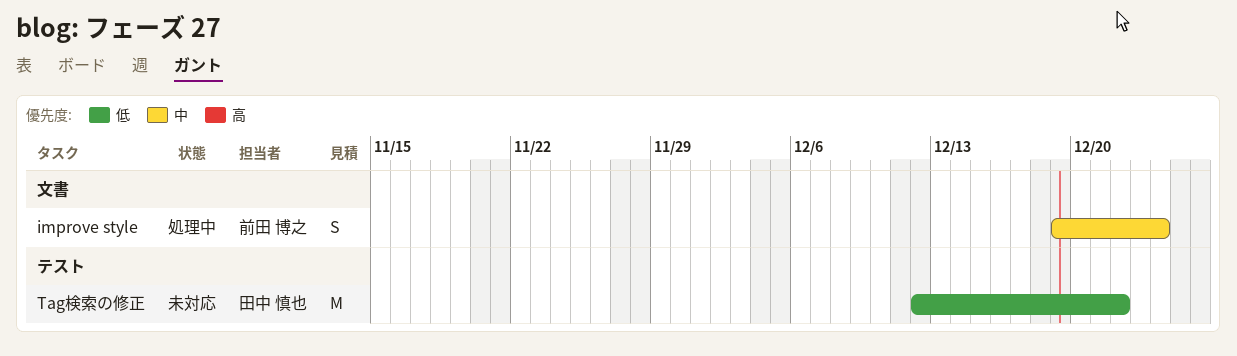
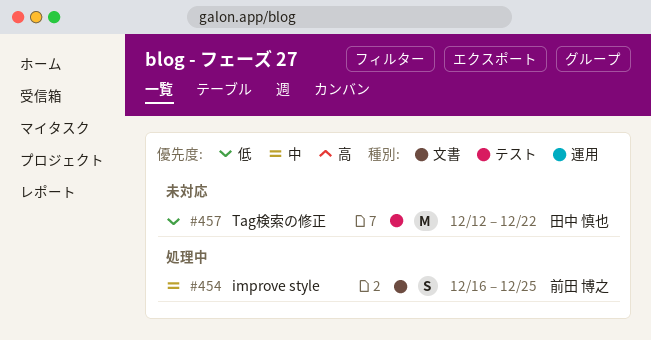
improve style, start: Dec 19 -> Dec 16
improve style, due: Dec 24 -> Dec 25

